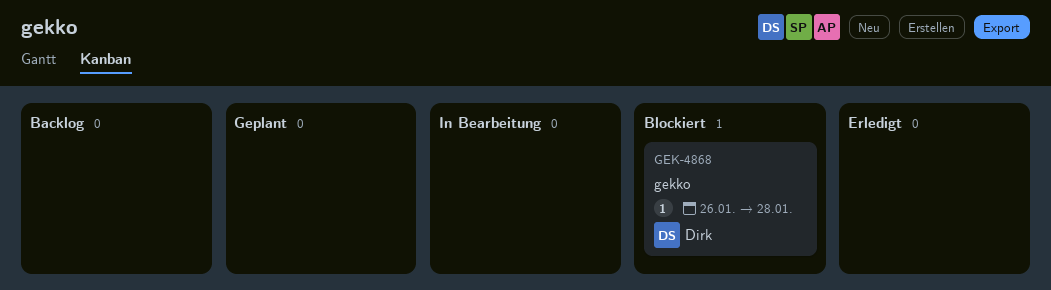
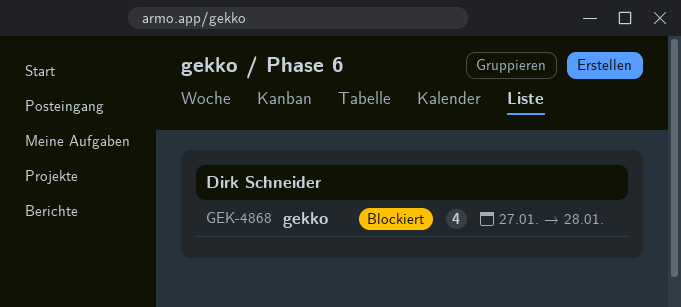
GEK-4868, estimate: 1 -> 4
GEK-4868, start: Jan 26 -> Jan 27

